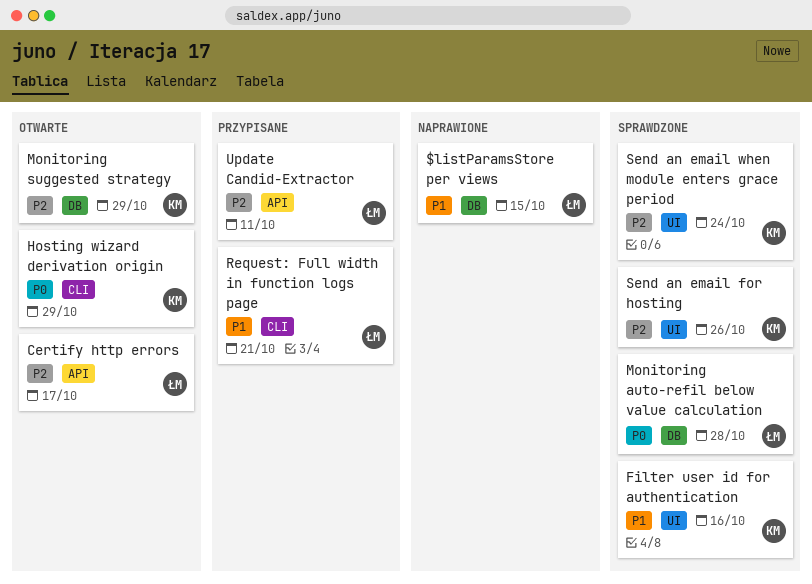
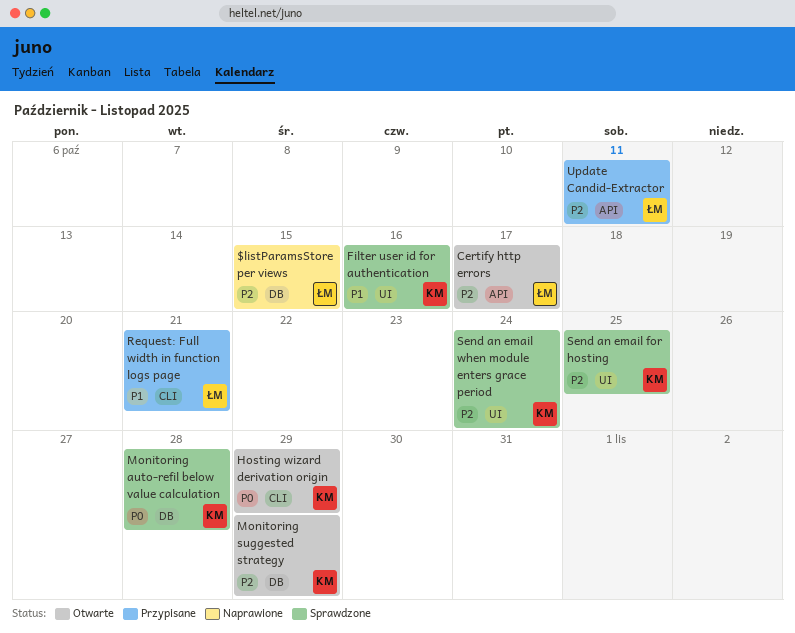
$listParamsStore per views, priority: P1 -> P2
Monitoring auto-refil below value calculation, owner: ŁM -> KM
Send an email for hosting, due: Oct 26 -> Oct 25

